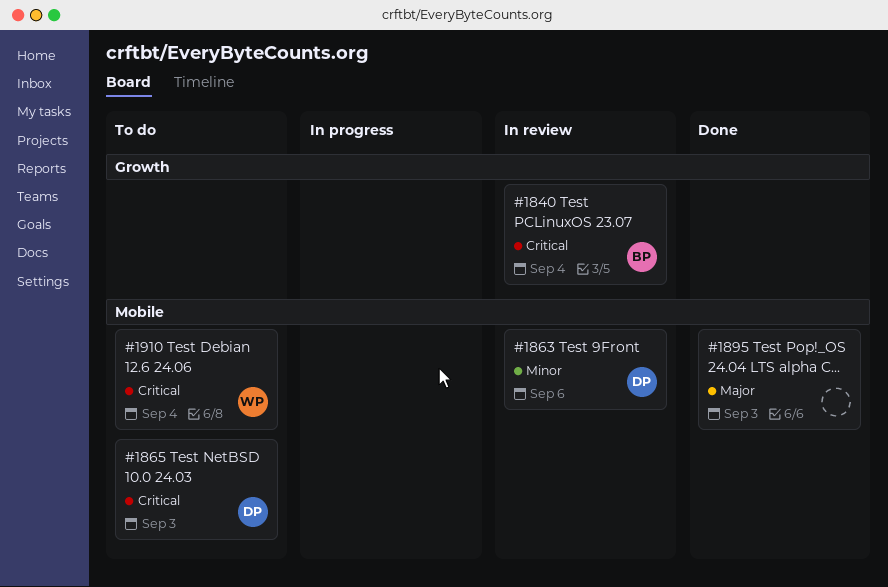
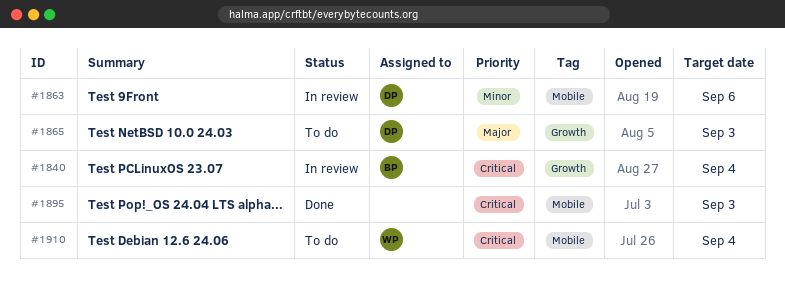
#1865, priority: Critical -> Major
#1865, label: Mobile -> Growth
#1895, priority: Major -> Critical

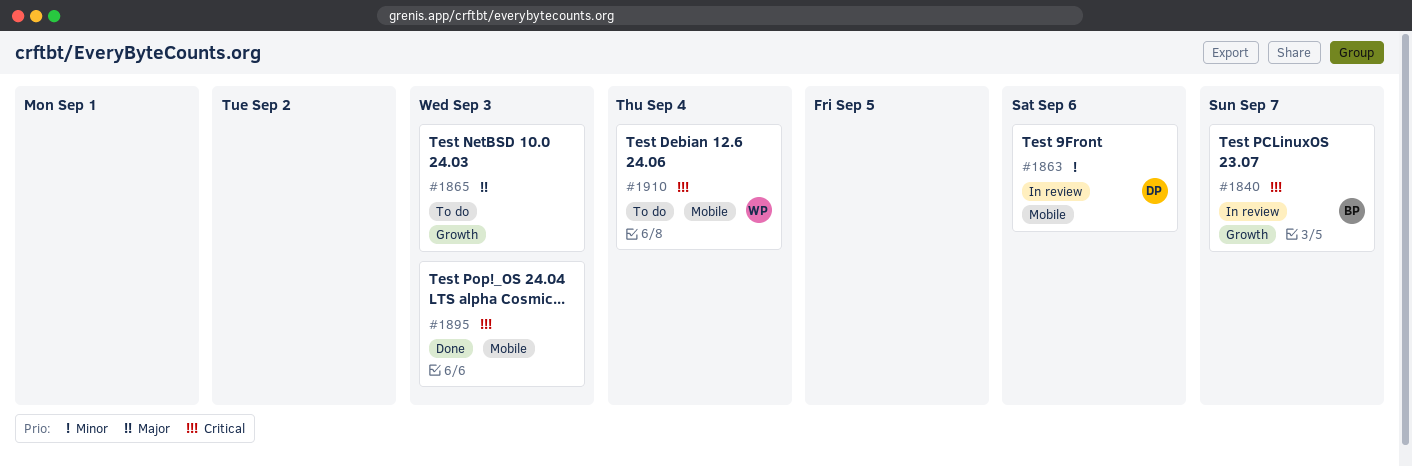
#1840, due: Sep 4 -> Sep 7
#1865, owner: DP -> none

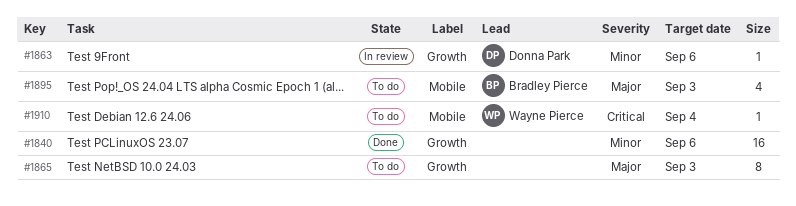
#1840, status: In review -> Done
#1840, owner: Bradley Pierce -> none
#1840, priority: Critical -> Minor
#1840, due: Sep 7 -> Sep 6
#1863, label: Mobile -> Growth
#1895, status: Done -> To do
#1895, owner: none -> Bradley Pierce
#1895, priority: Critical -> Major

